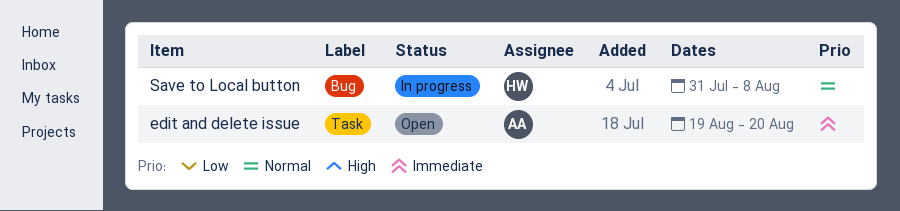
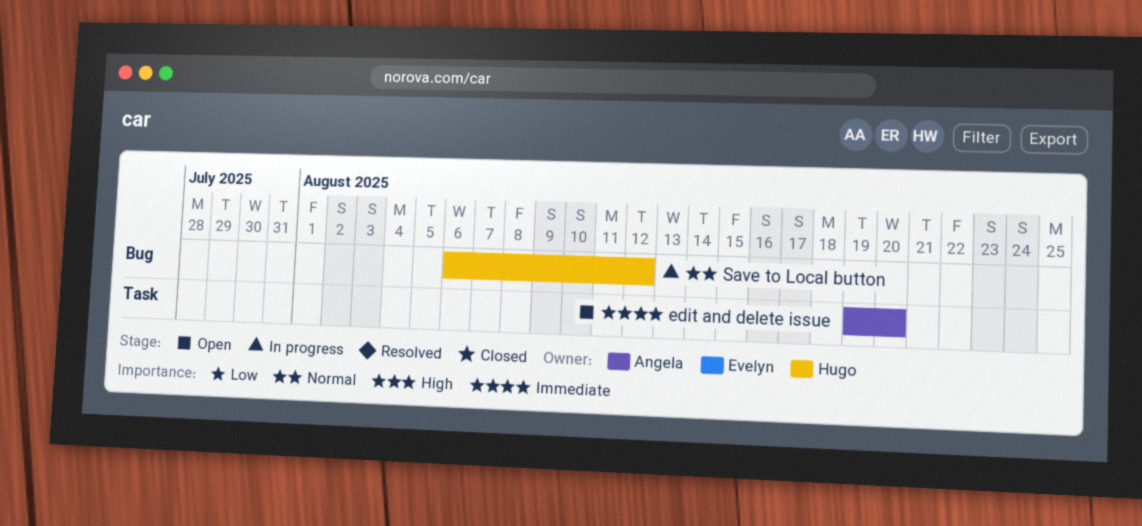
Save to Local button, start: Jul 31 -> Aug 6
Save to Local button, due: Aug 8 -> Aug 12

